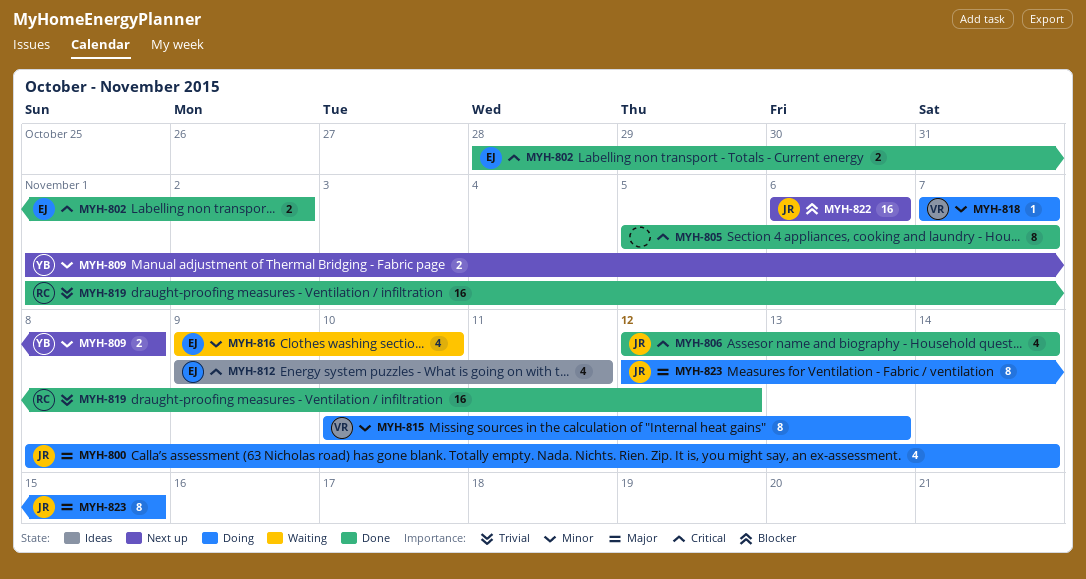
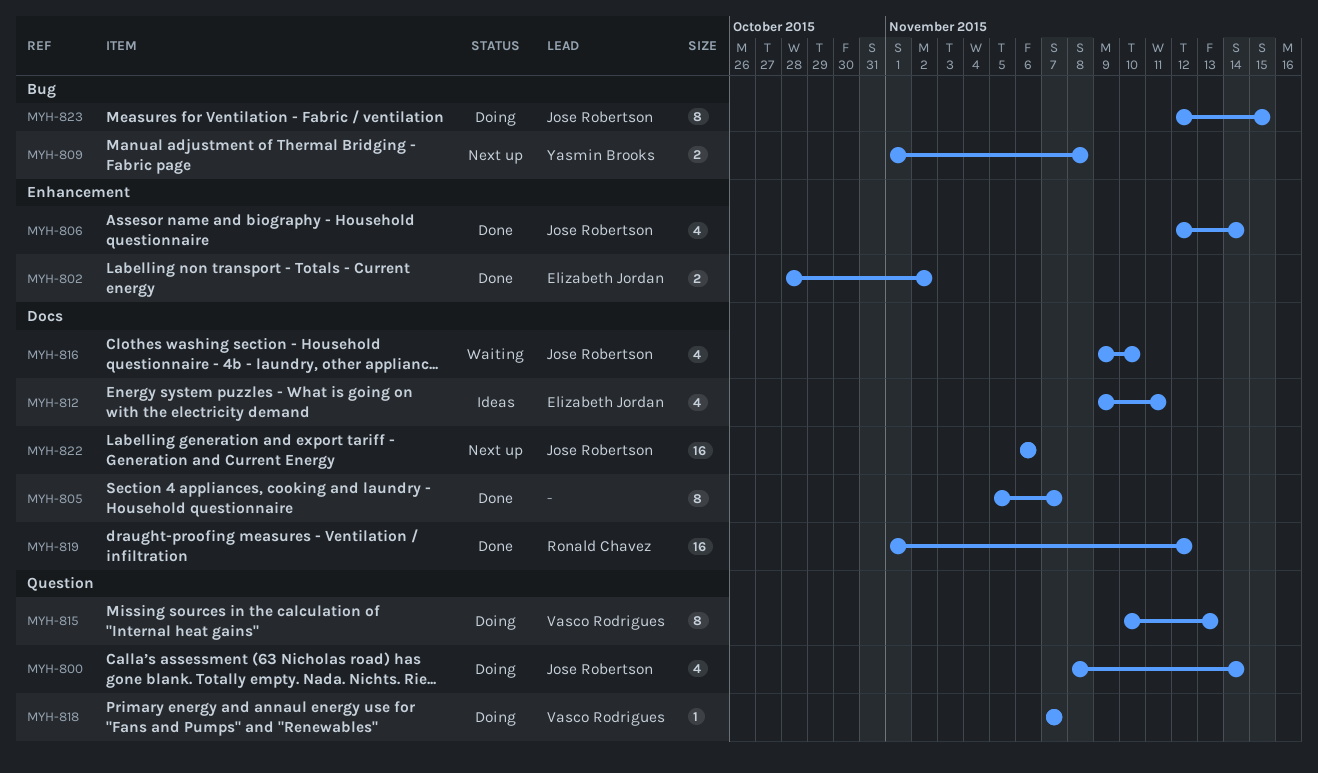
MYH-816, owner: Elizabeth Jordan -> Jose Robertson

